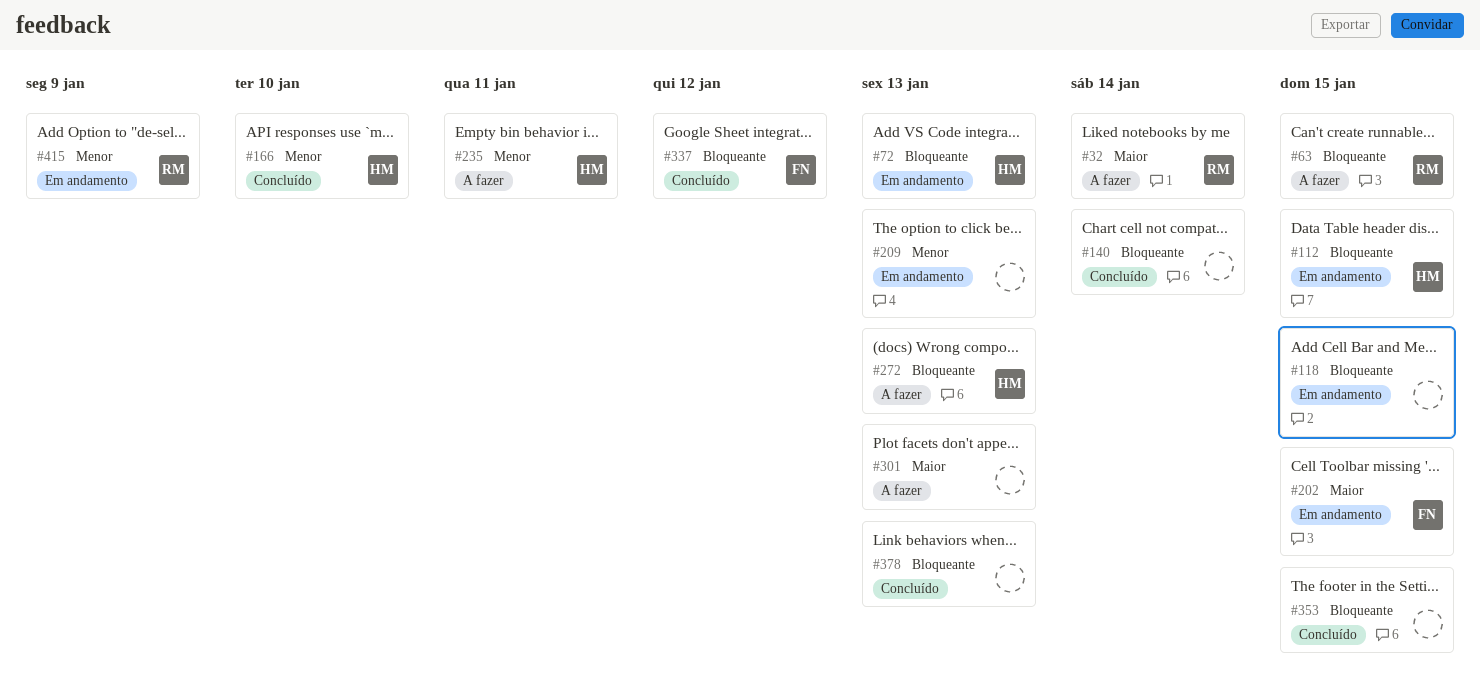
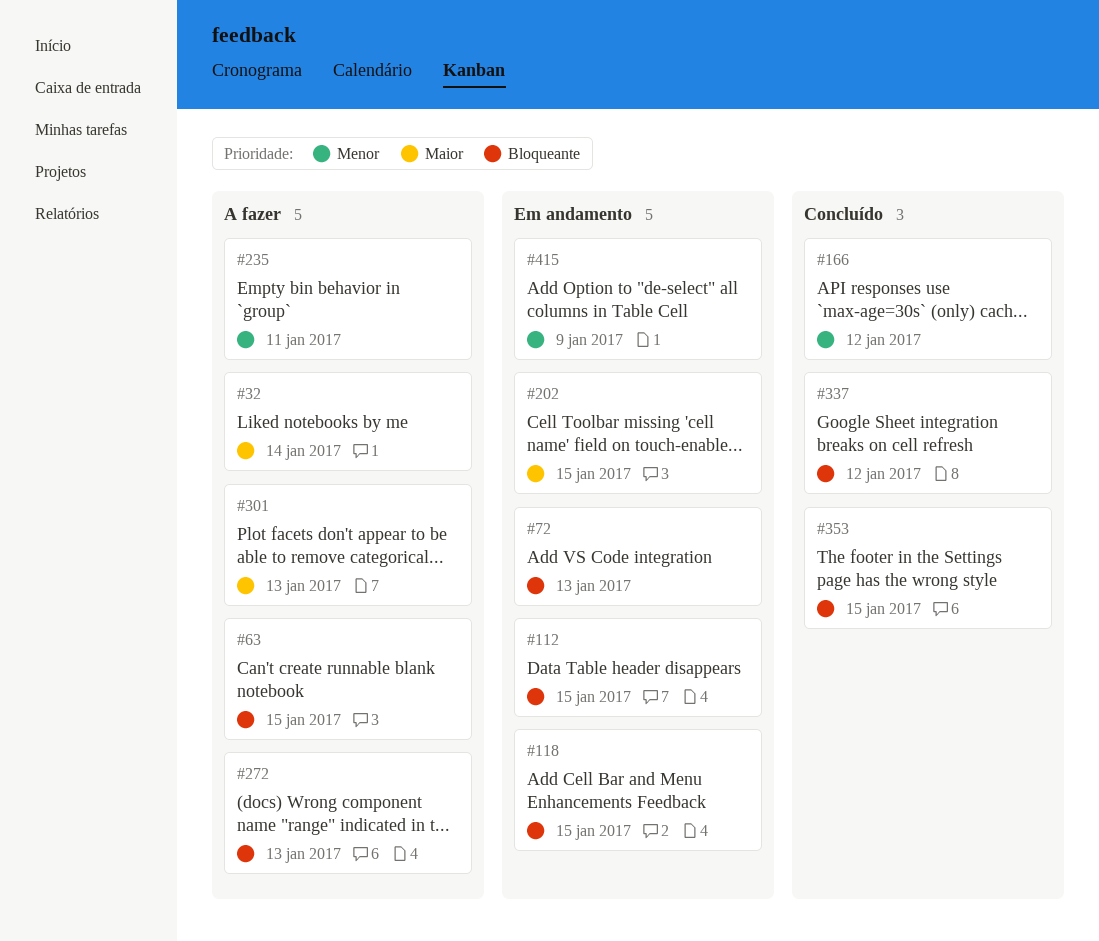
#140: present -> none
#166, due: Jan 10 -> Jan 12
#209: present -> none
#378: present -> none

